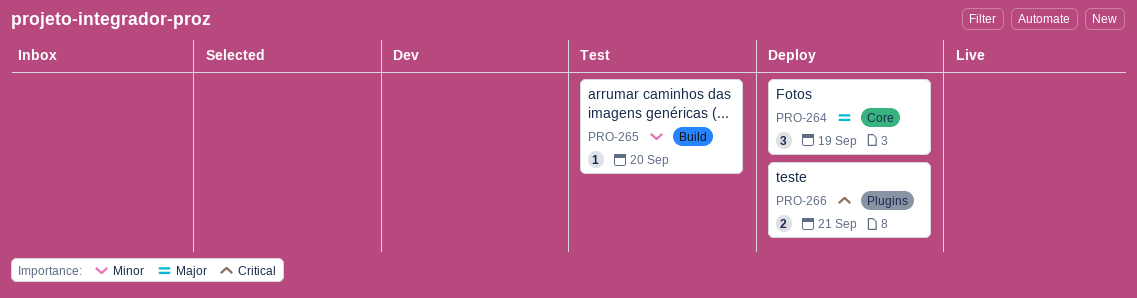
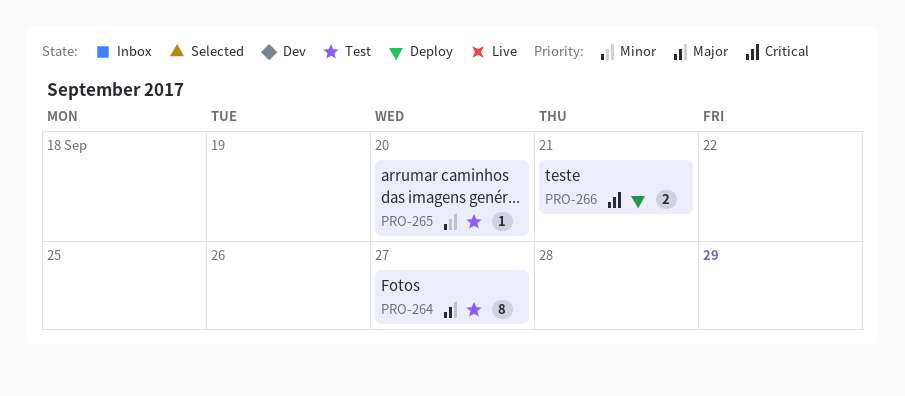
PRO-264, status: Deploy -> Test
PRO-264, estimate: 3 -> 8
PRO-264, due: Sep 19 -> Sep 27

